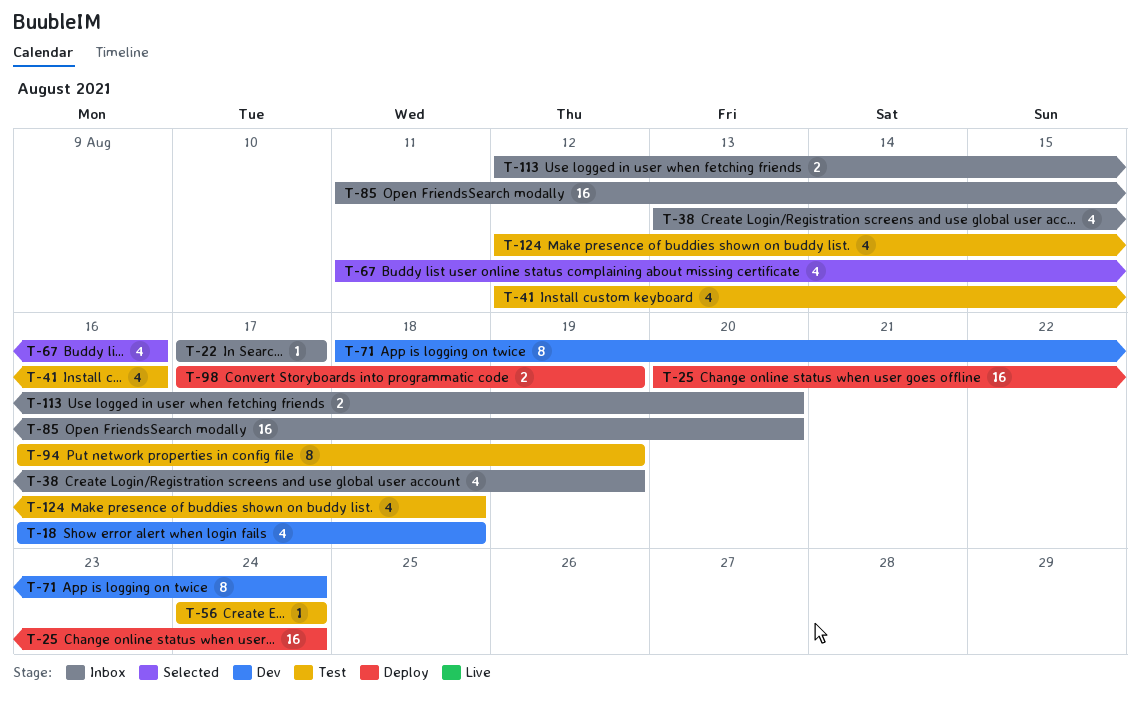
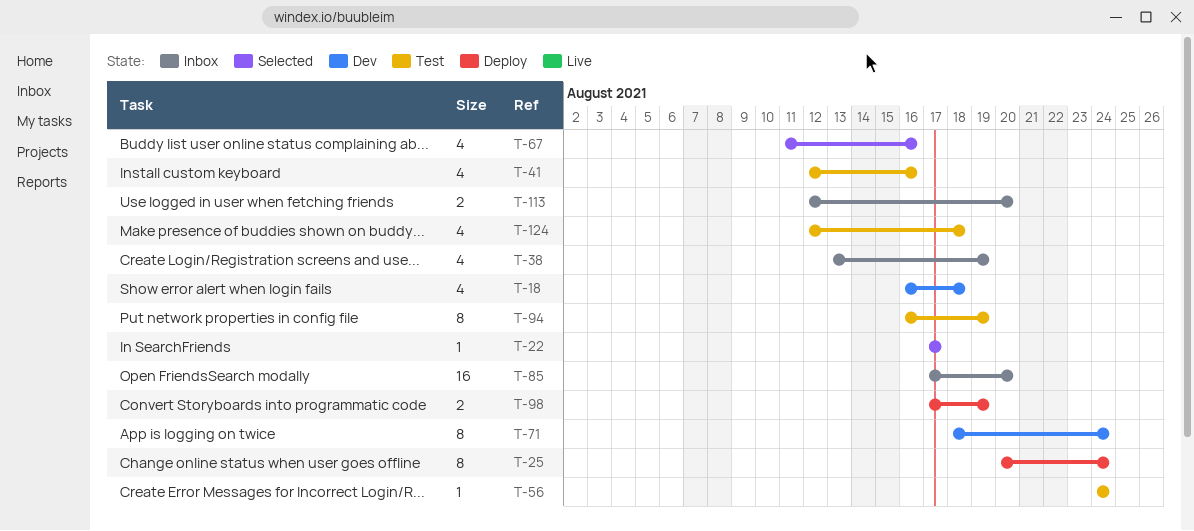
T-22, status: Inbox -> Selected
T-25, estimate: 16 -> 8
T-85, start: Aug 11 -> Aug 17

